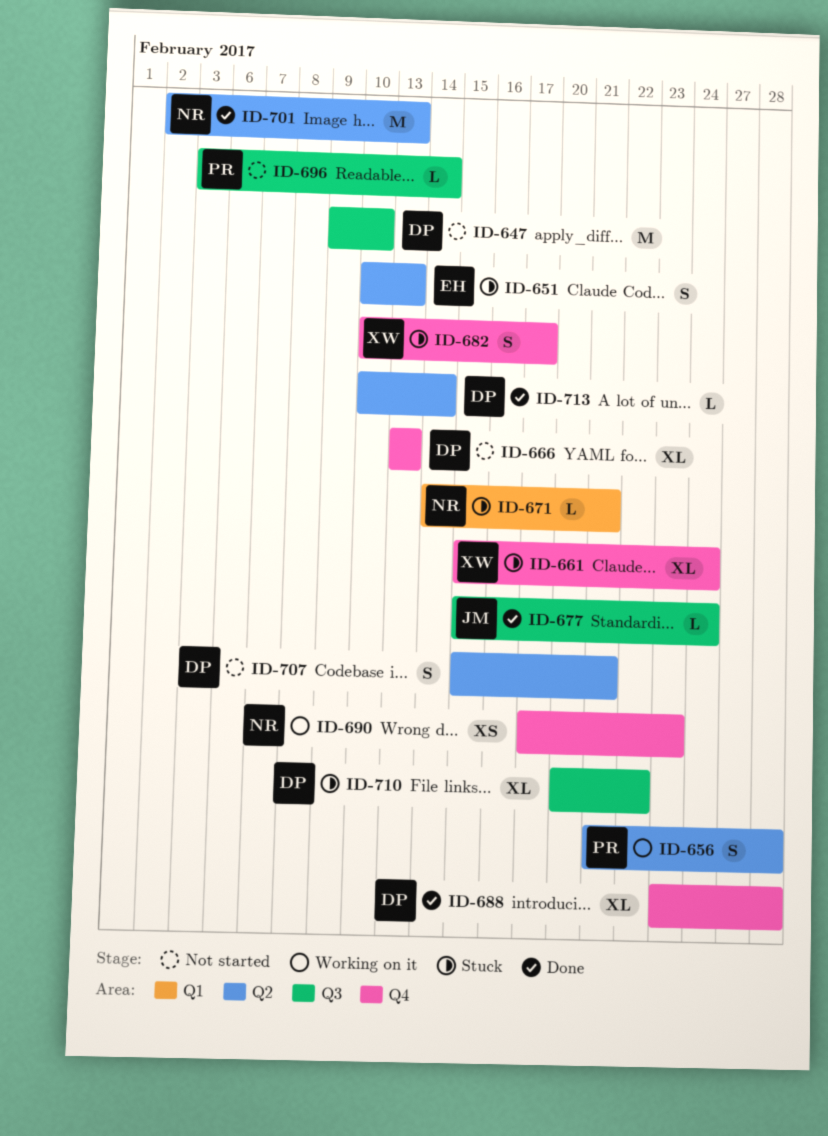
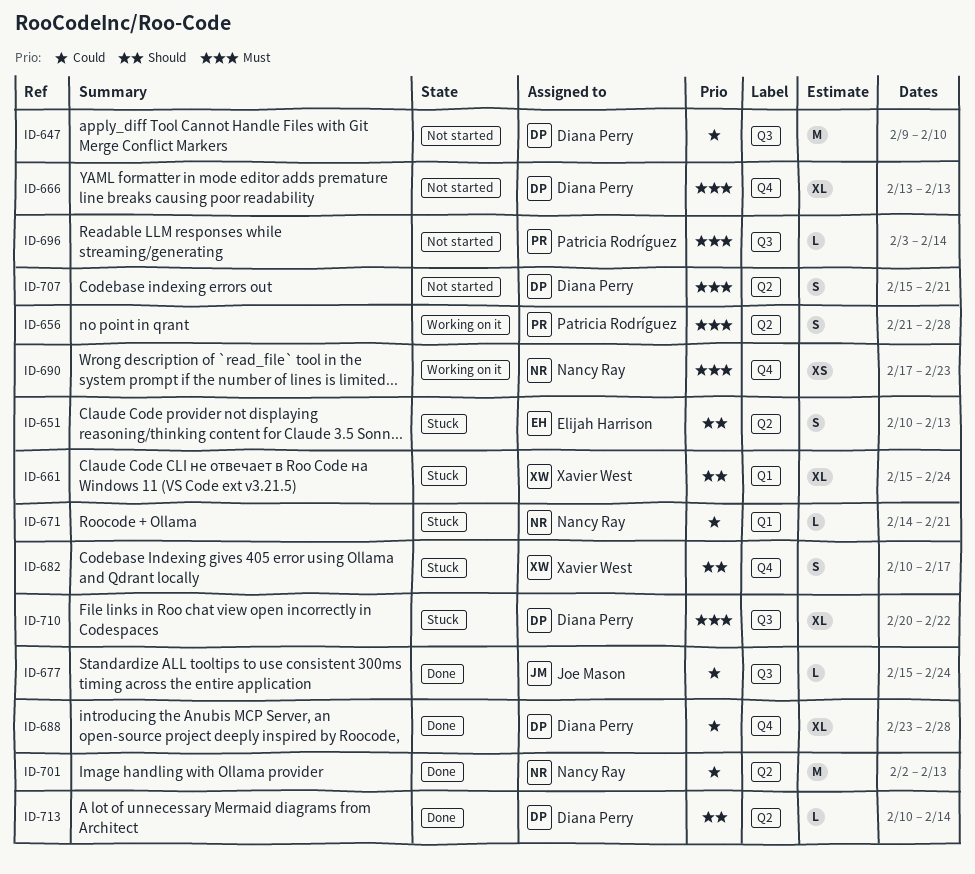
ID-661, label: Q4 -> Q1

